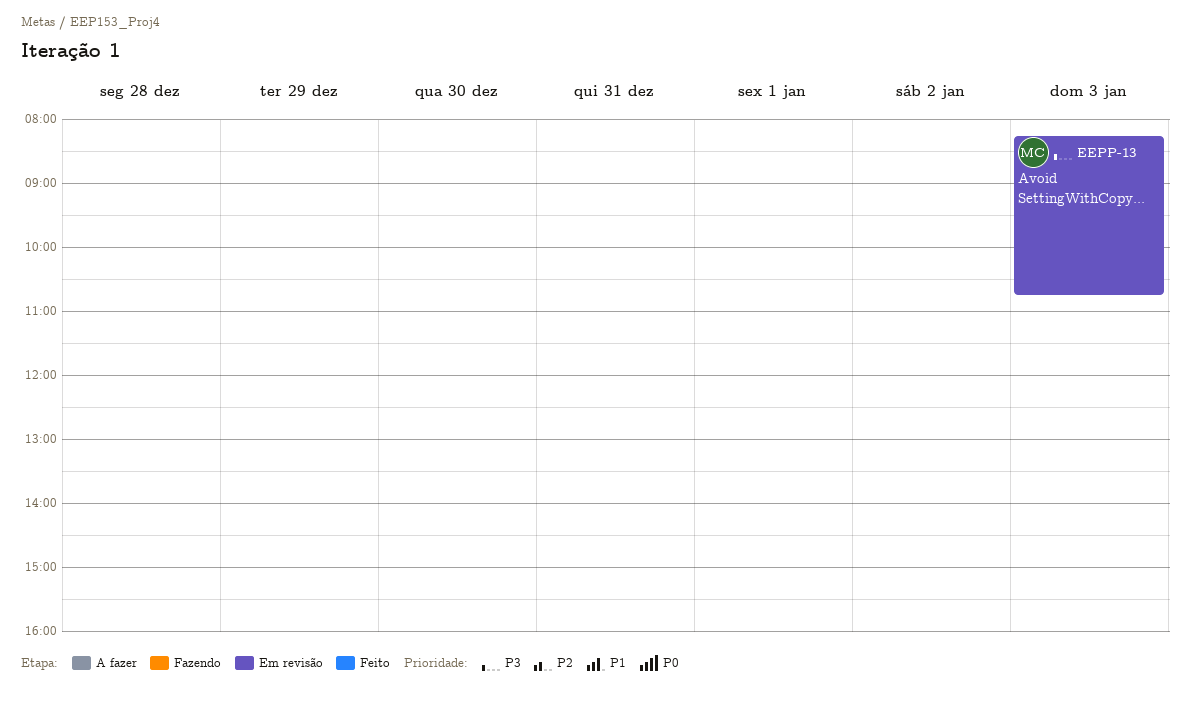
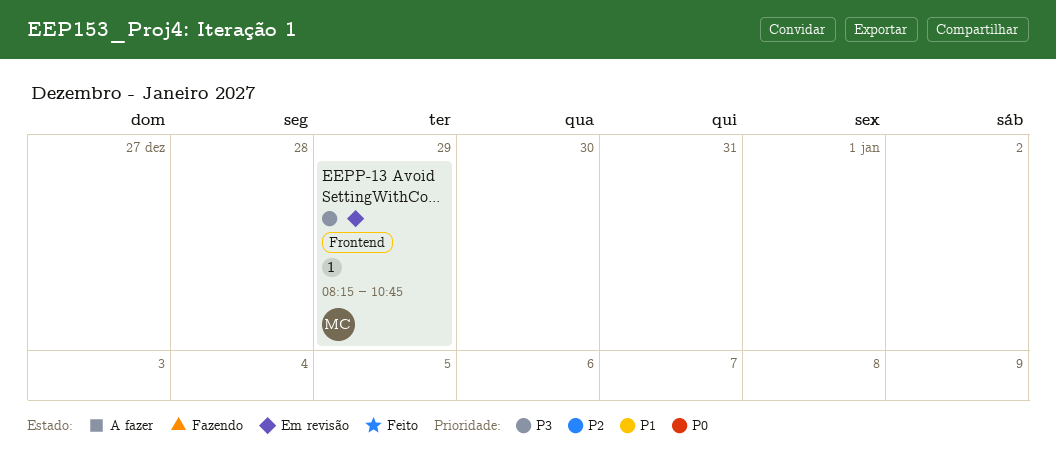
EEPP-13, day: Jan 3 -> Dec 29

